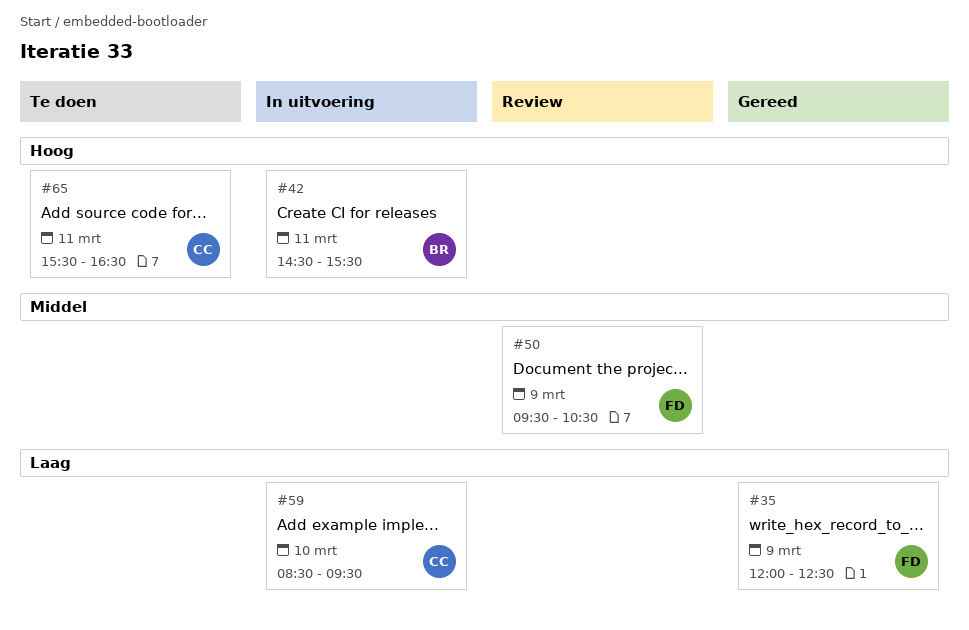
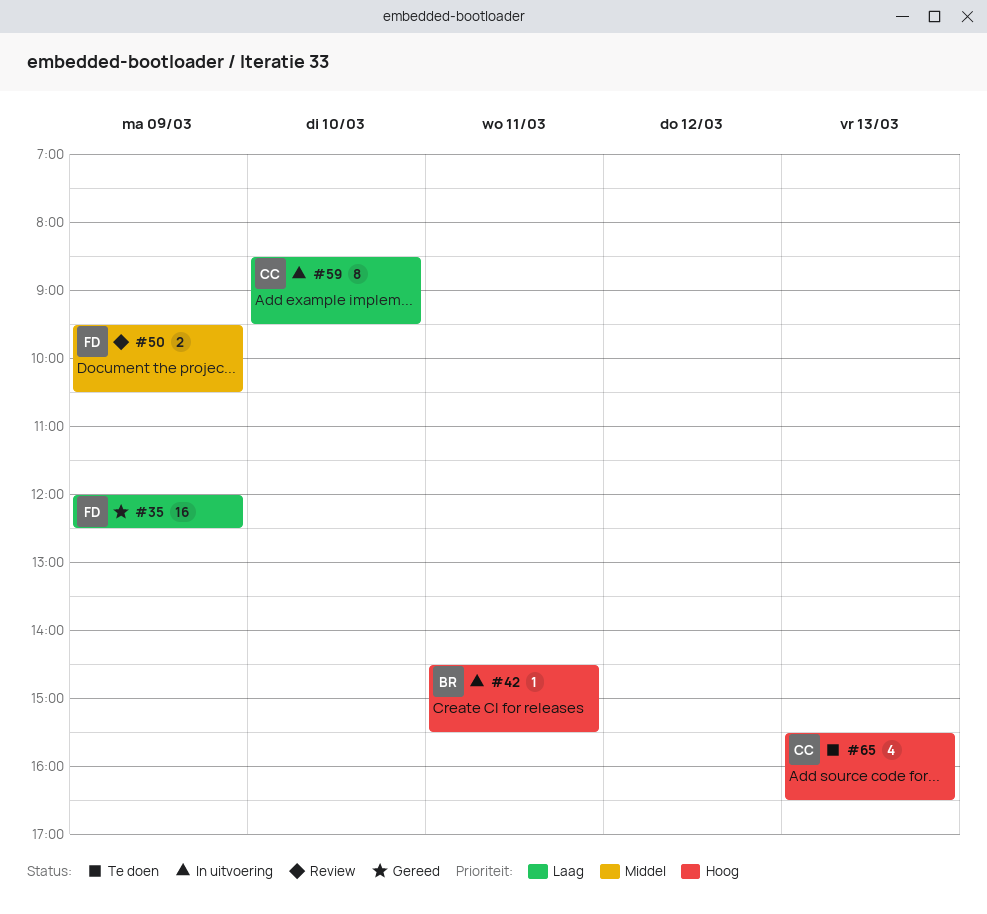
#65, day: Mar 11 -> Mar 13

